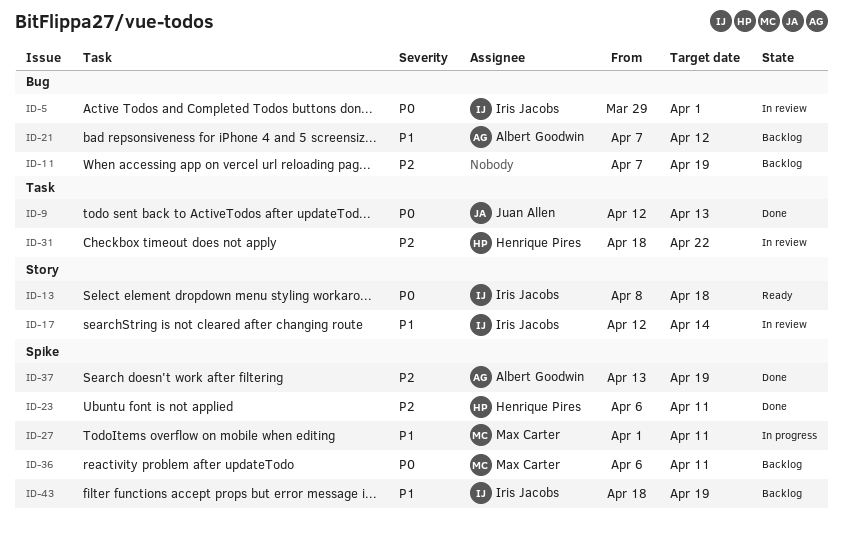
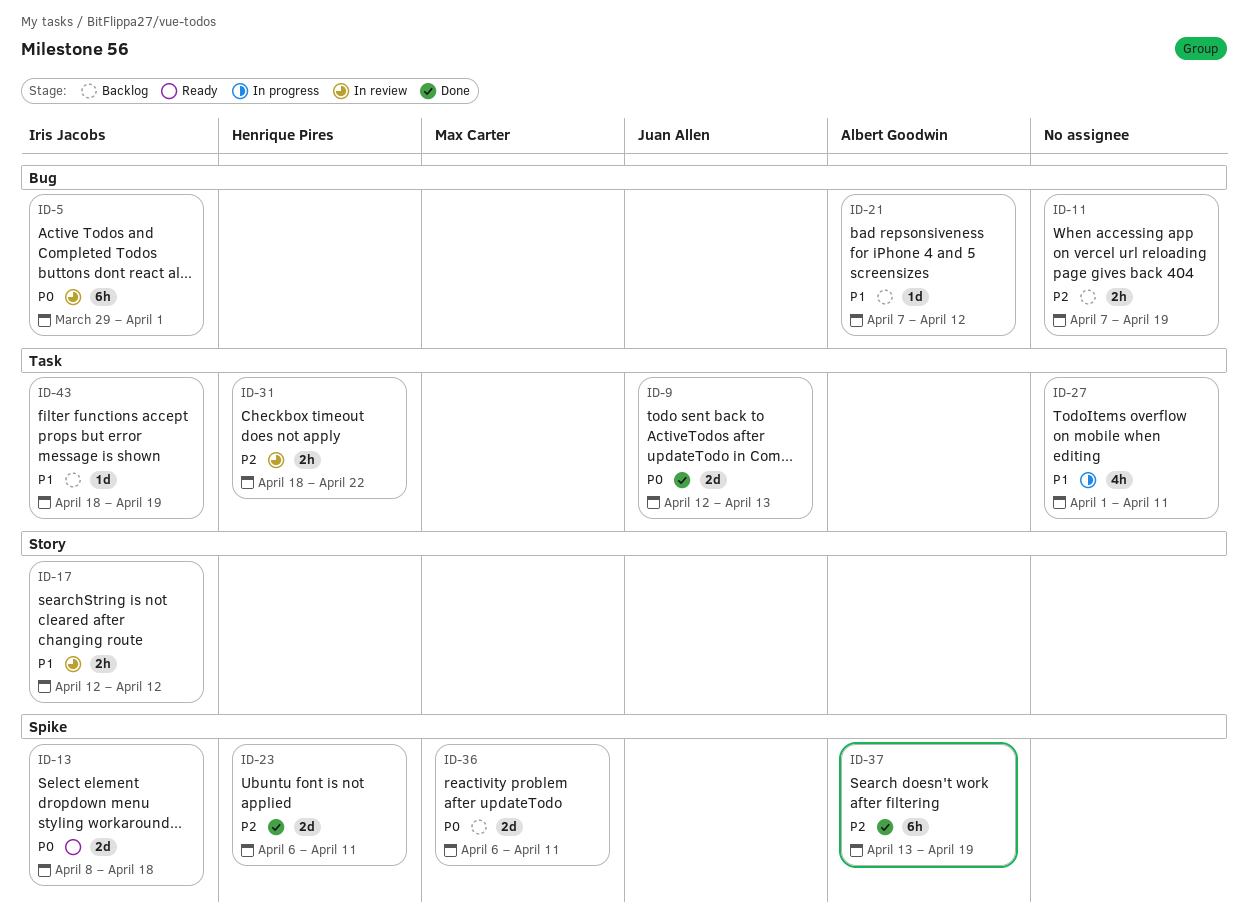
ID-13, label: Story -> Spike
ID-17, due: Apr 14 -> Apr 12
ID-27, owner: Max Carter -> none
ID-27, label: Spike -> Task
ID-43, label: Spike -> Task

